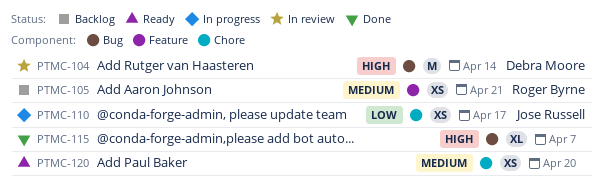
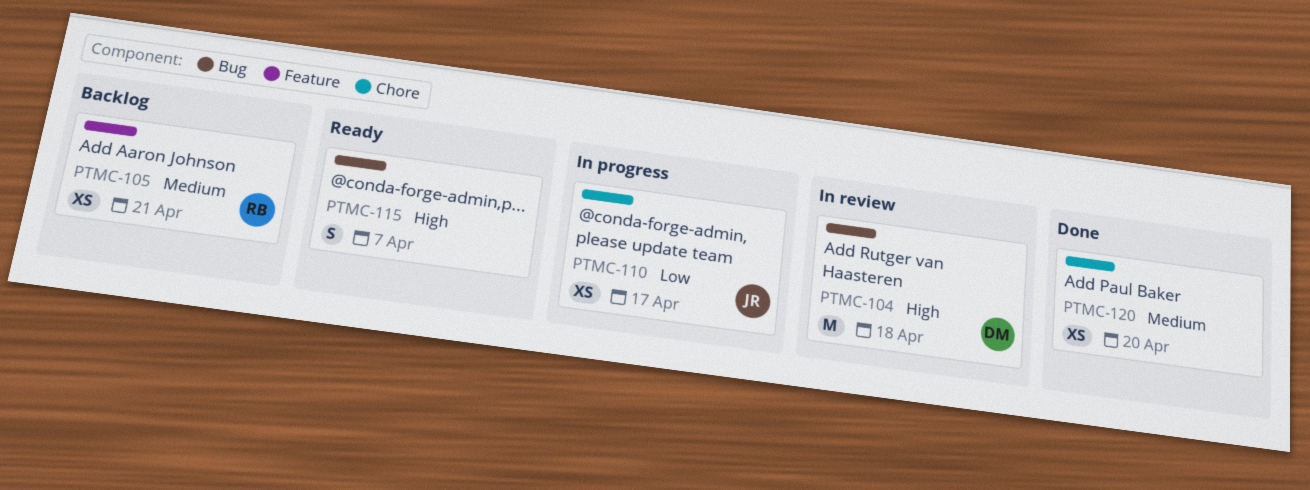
PTMC-104, due: Apr 14 -> Apr 18
PTMC-115, status: Done -> Ready
PTMC-115, estimate: XL -> S
PTMC-120, status: Ready -> Done

